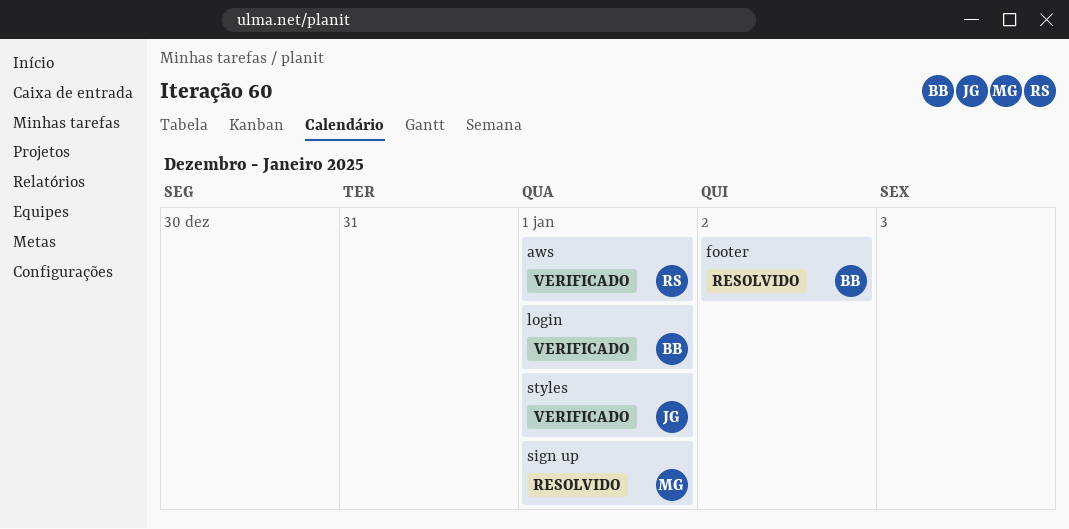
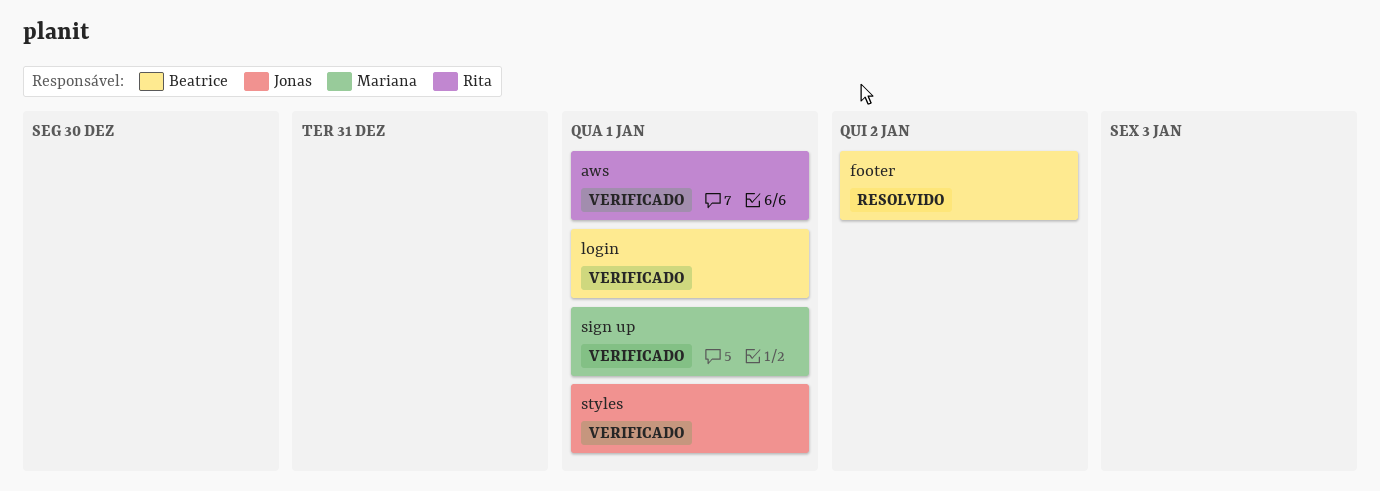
sign up, status: Resolvido -> Verificado

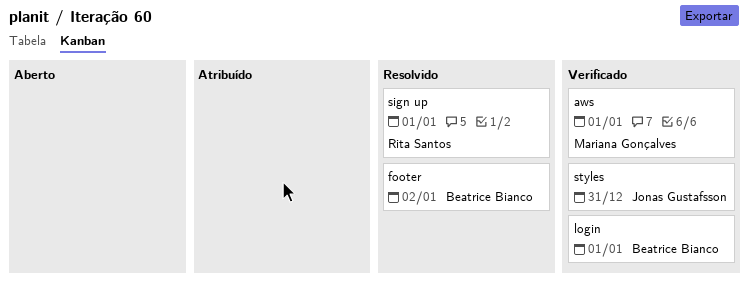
aws, owner: Rita Santos -> Mariana Gonçalves
sign up, status: Verificado -> Resolvido
sign up, owner: Mariana Gonçalves -> Rita Santos
styles, due: Jan 1 -> Dec 31

